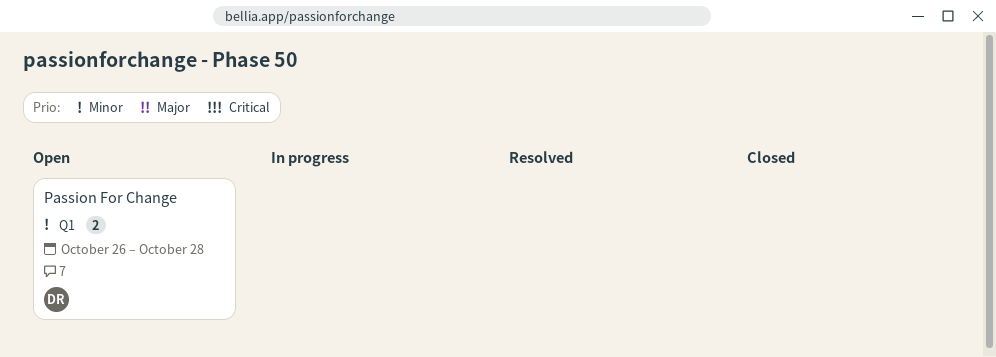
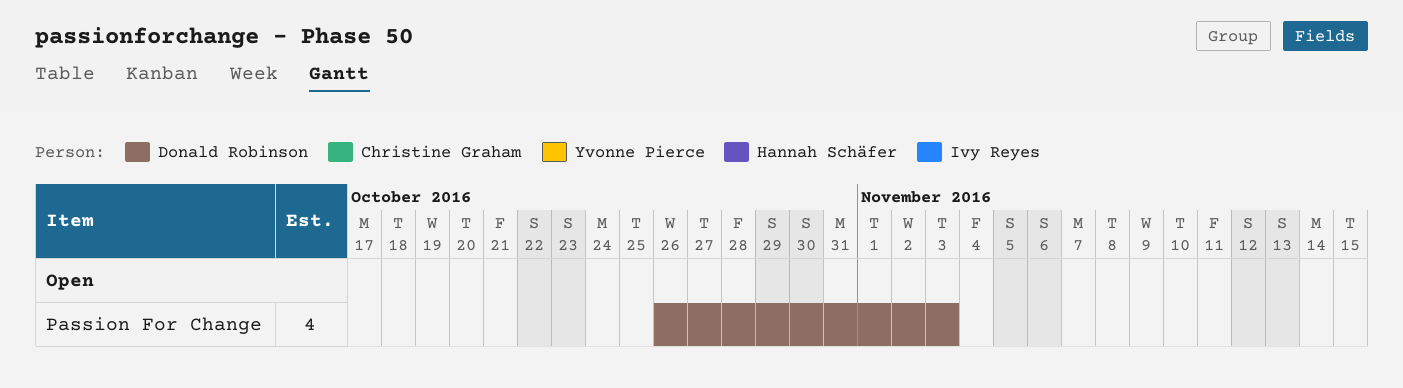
Passion For Change, estimate: 2 -> 4
Passion For Change, due: Oct 28 -> Nov 3

